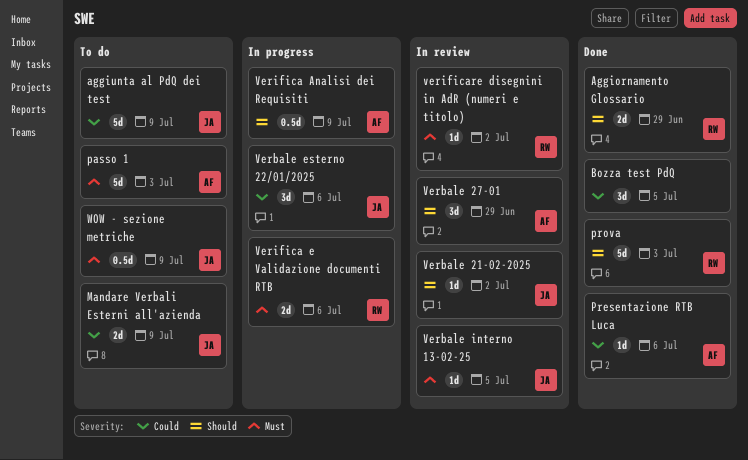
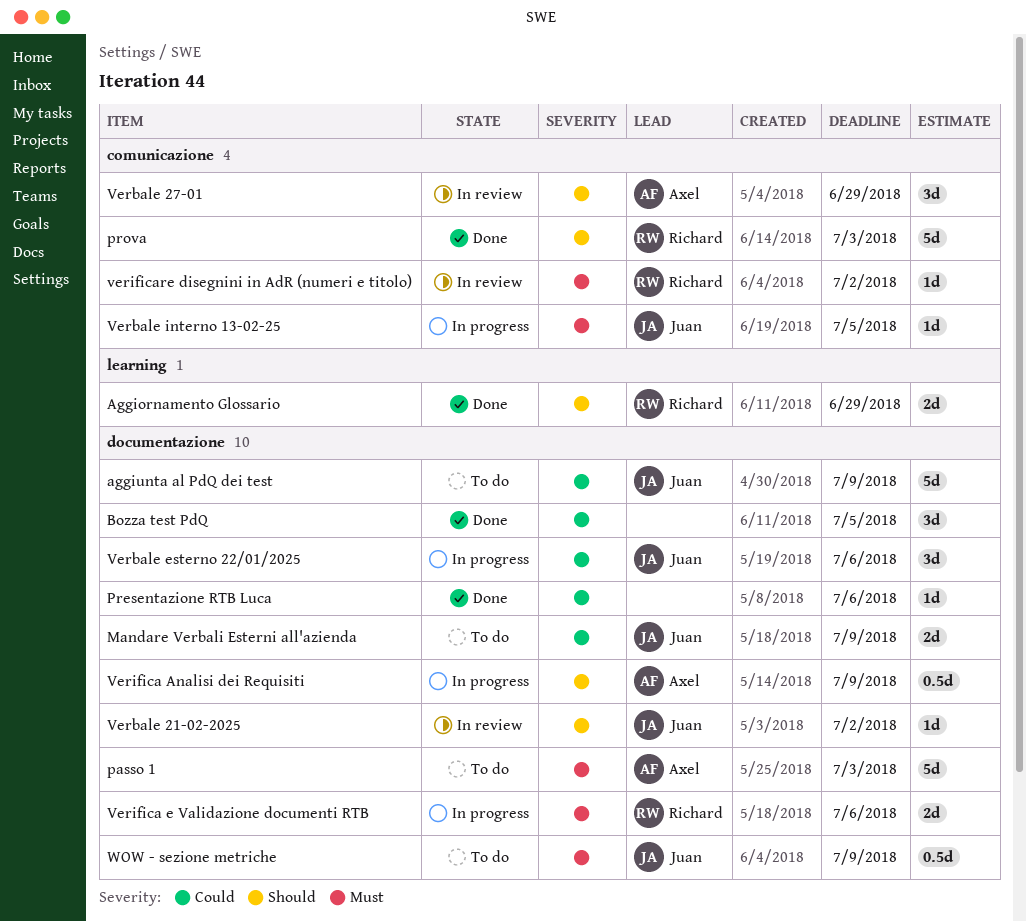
Presentazione RTB Luca, owner: Axel -> none
Verbale interno 13-02-25, status: In review -> In progress

